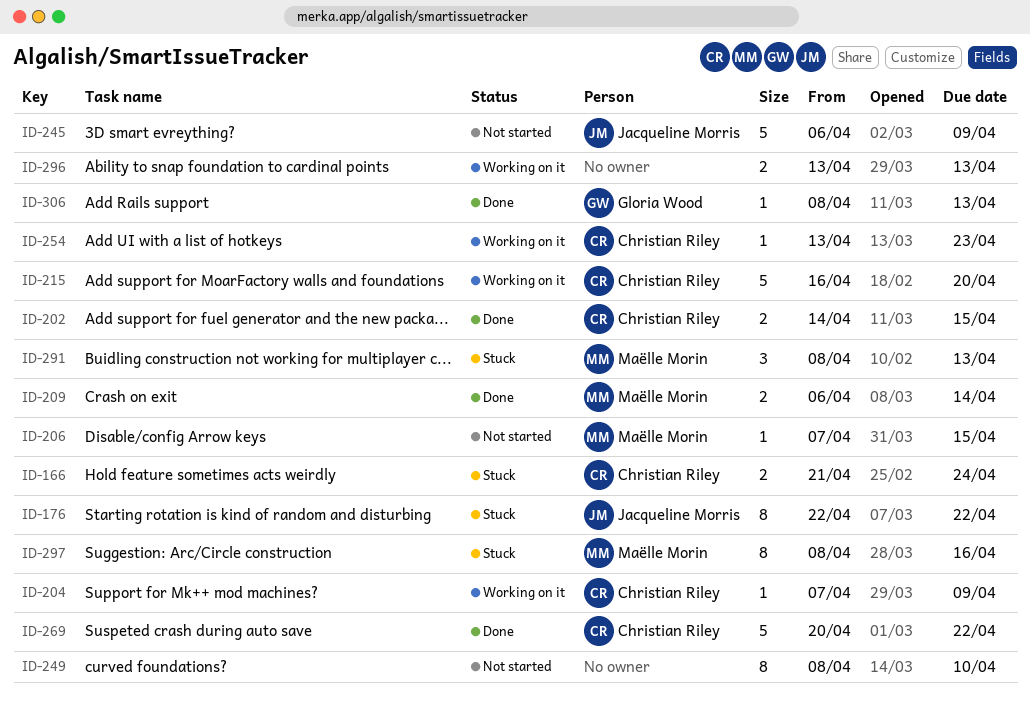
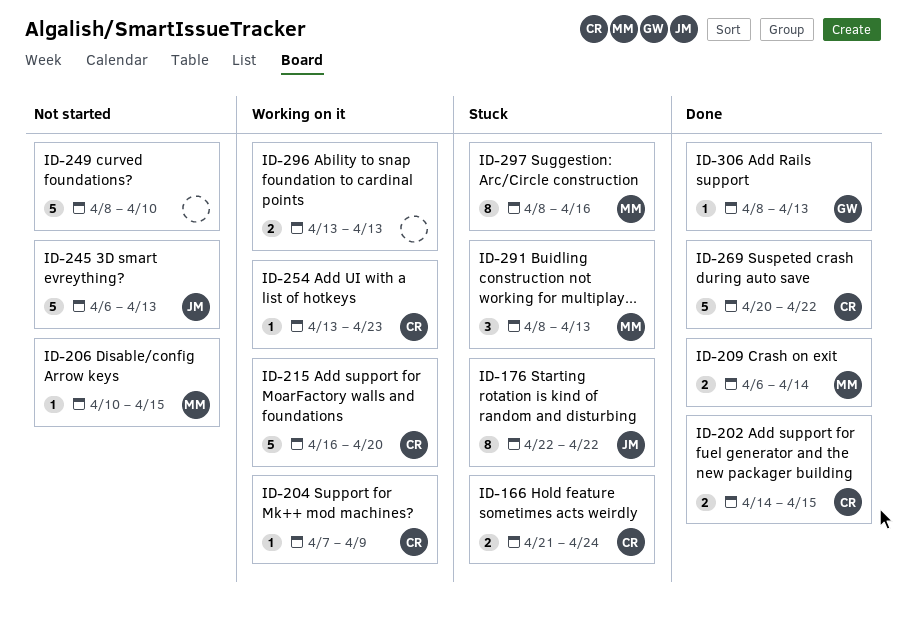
ID-206, start: Apr 7 -> Apr 10
ID-245, due: Apr 9 -> Apr 13
ID-249, estimate: 8 -> 5

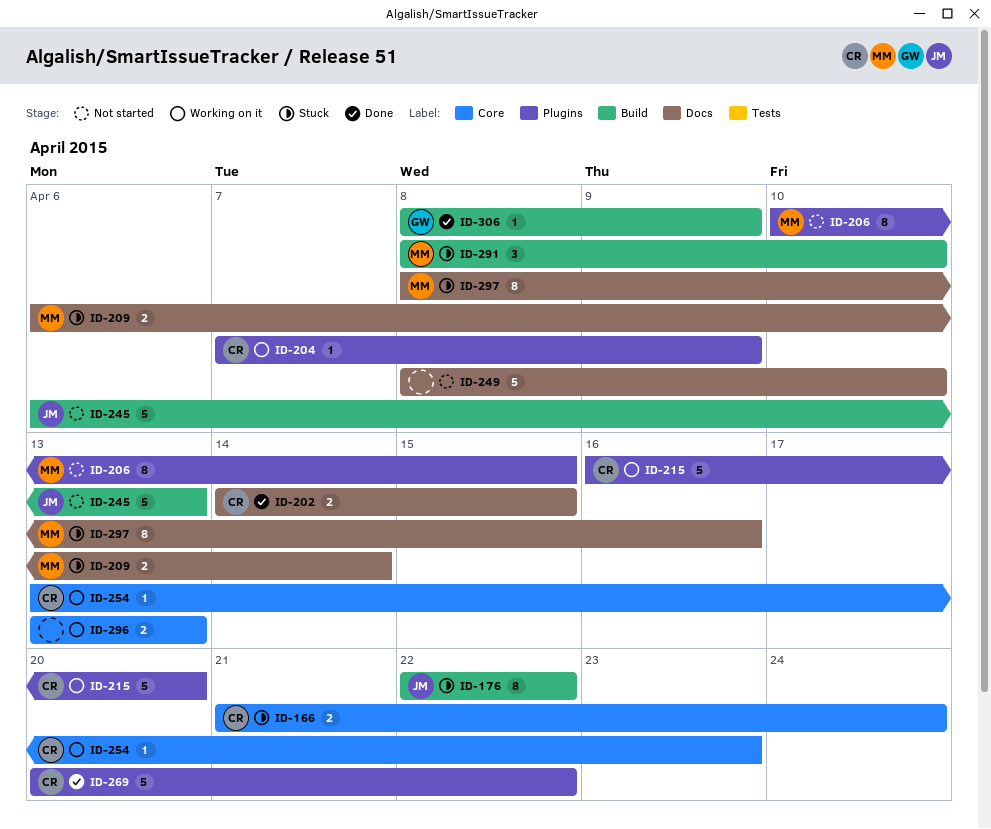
ID-206, estimate: 1 -> 8
ID-209, status: Done -> Stuck
ID-291, due: Apr 13 -> Apr 10
ID-306, due: Apr 13 -> Apr 9

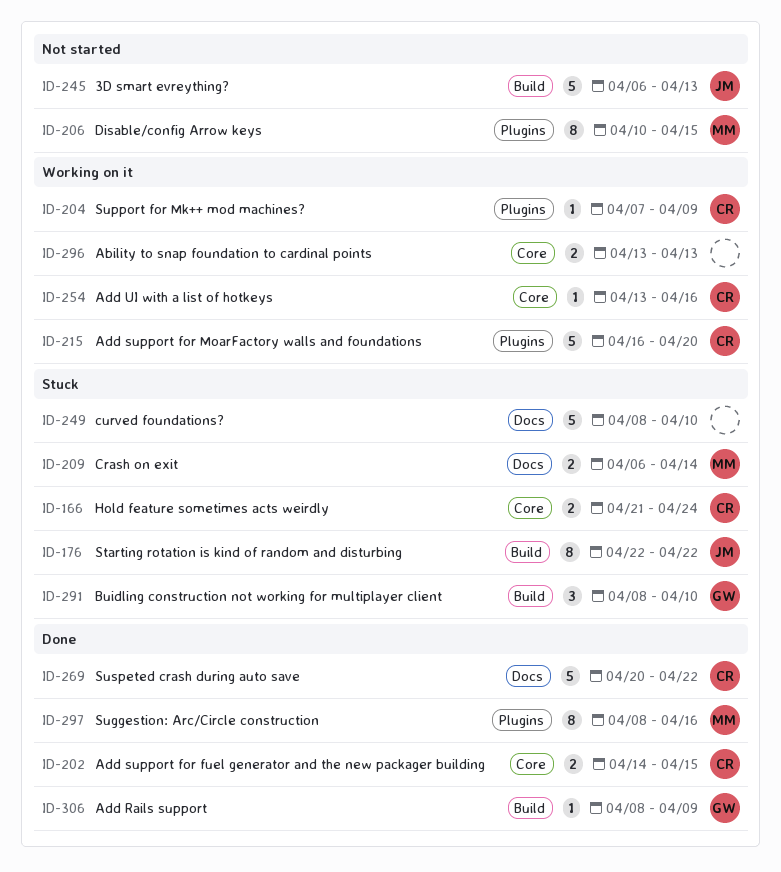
ID-202, label: Docs -> Core
ID-249, status: Not started -> Stuck
ID-254, due: Apr 23 -> Apr 16
ID-269, label: Plugins -> Docs
ID-291, owner: MM -> GW
ID-297, status: Stuck -> Done
ID-297, label: Docs -> Plugins

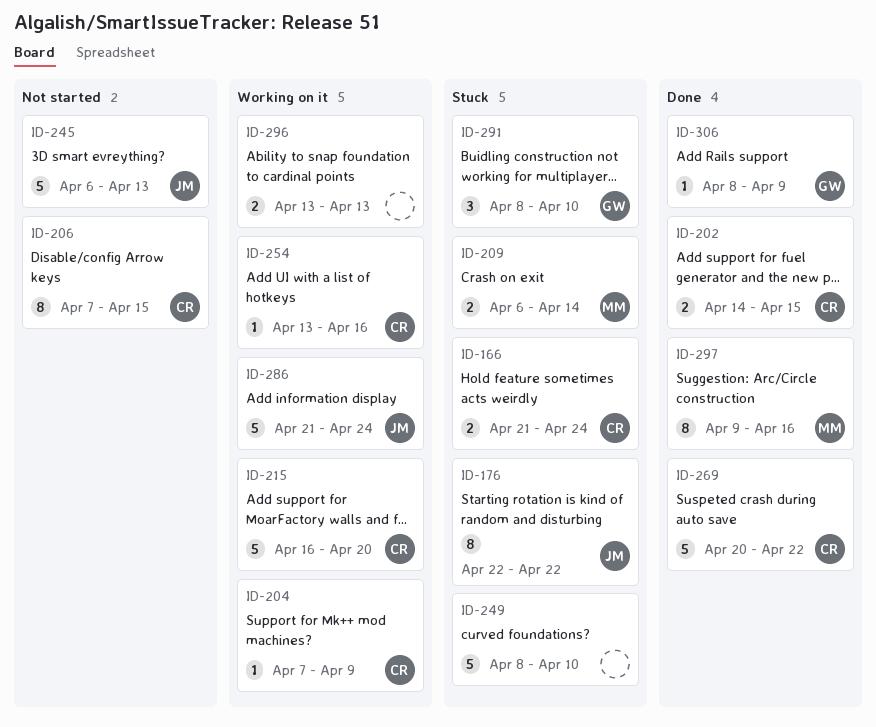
ID-206, owner: MM -> CR
ID-206, start: Apr 10 -> Apr 7
ID-286: none -> present
ID-297, start: Apr 8 -> Apr 9

